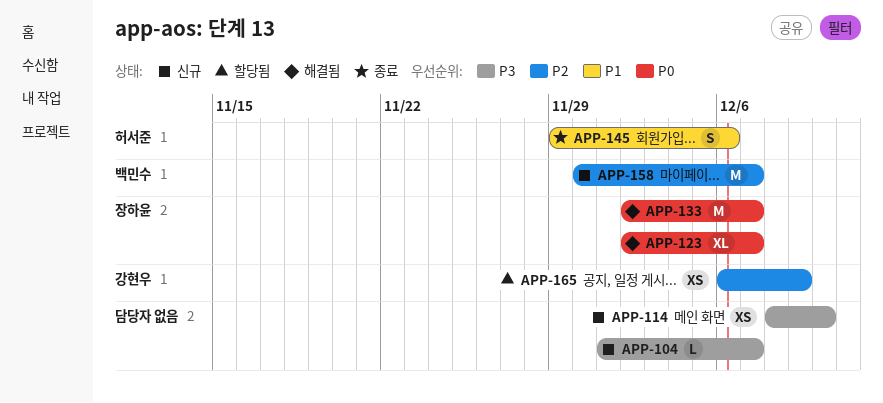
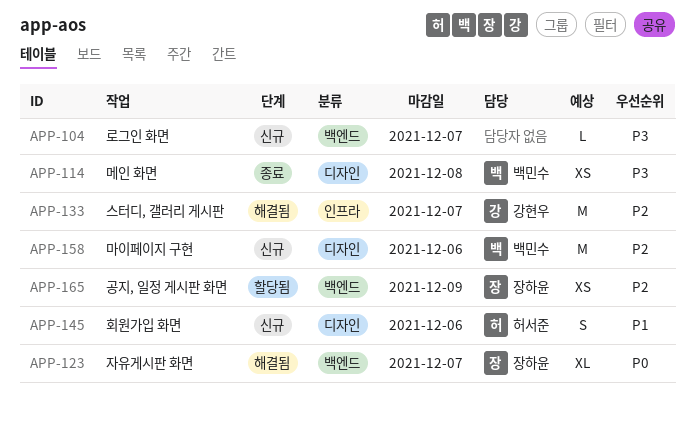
APP-114, status: 신규 -> 종료
APP-114, owner: none -> 백민수
APP-114, due: Dec 10 -> Dec 8
APP-133, owner: 장하윤 -> 강현우
APP-133, priority: P0 -> P2
APP-145, status: 종료 -> 신규
APP-158, due: Dec 7 -> Dec 6
APP-165, owner: 강현우 -> 장하윤

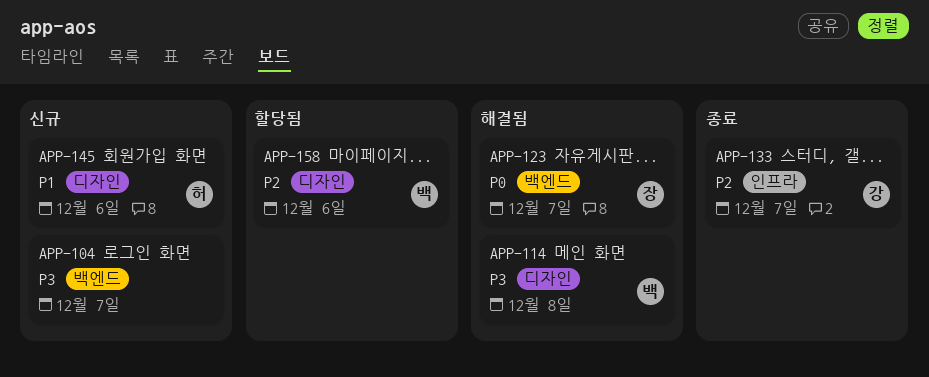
APP-114, status: 종료 -> 해결됨
APP-133, status: 해결됨 -> 종료
APP-158, status: 신규 -> 할당됨
APP-165: present -> none

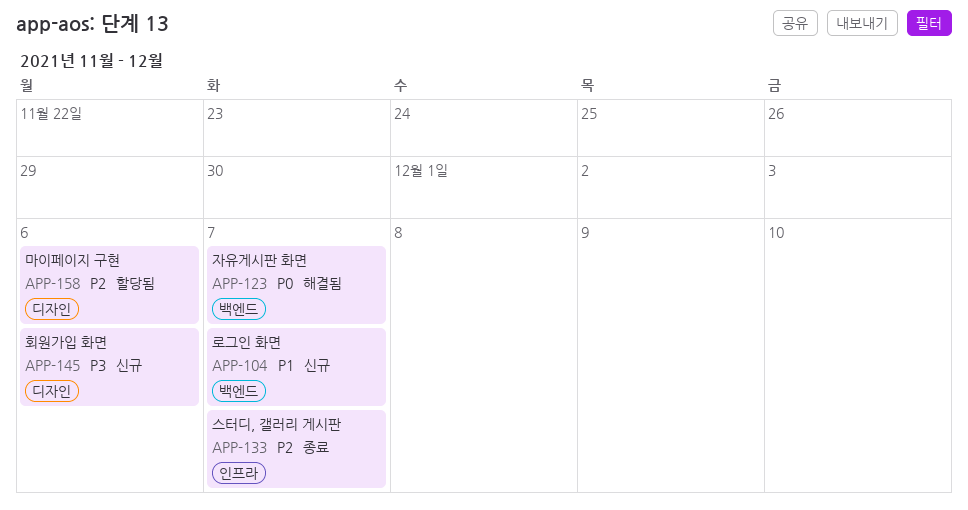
APP-104, priority: P3 -> P1
APP-114: present -> none
APP-145, priority: P1 -> P3

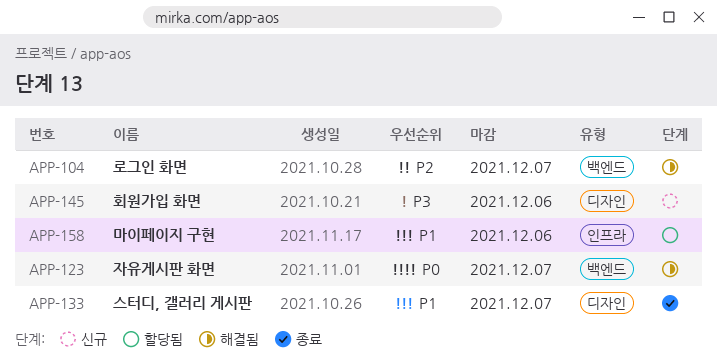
APP-104, status: 신규 -> 해결됨
APP-104, priority: P1 -> P2
APP-133, priority: P2 -> P1
APP-133, label: 인프라 -> 디자인
APP-158, priority: P2 -> P1
APP-158, label: 디자인 -> 인프라

